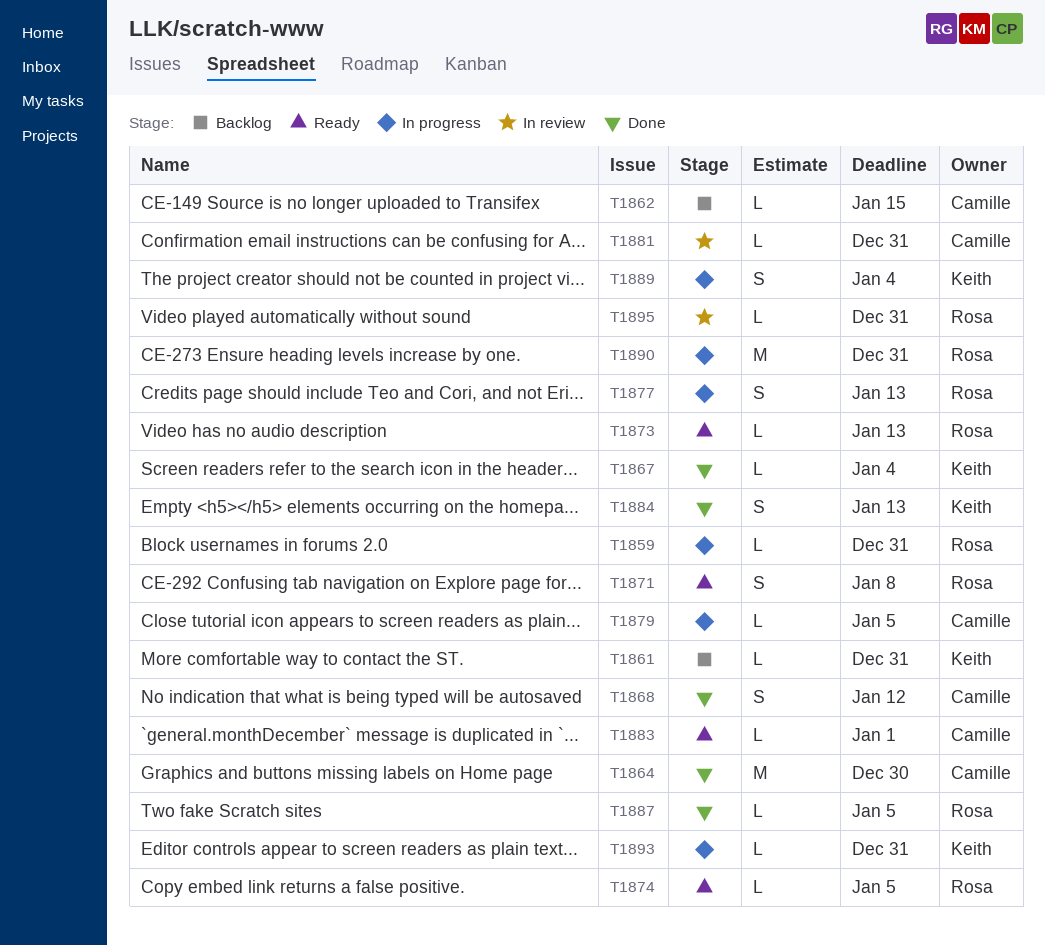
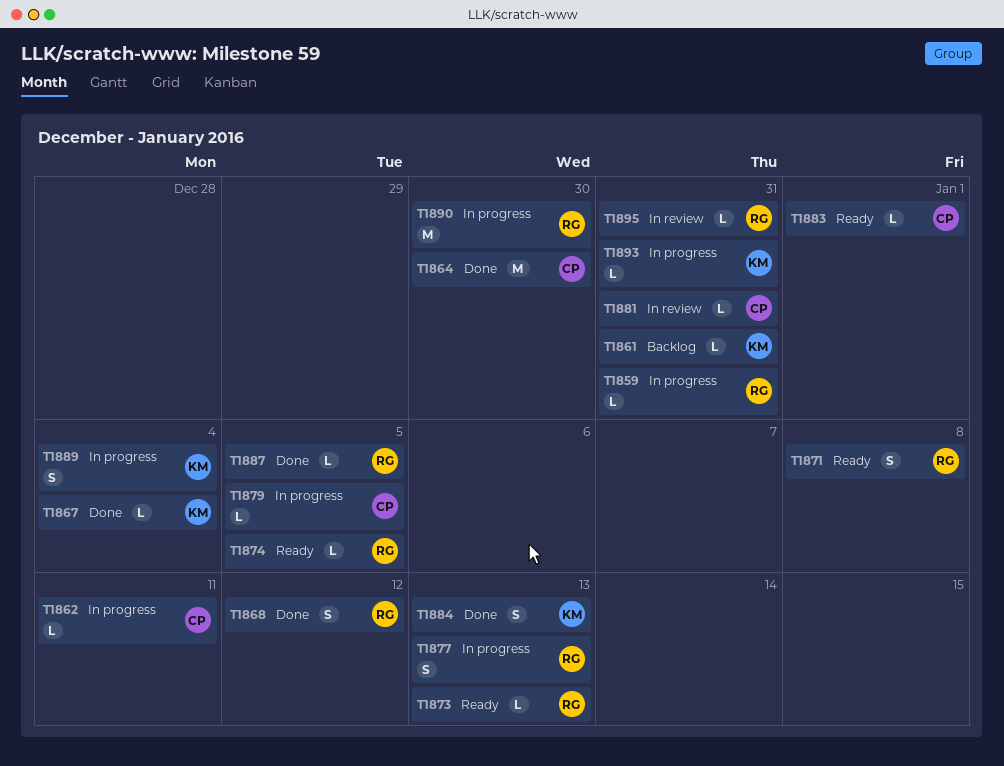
T1862, status: Backlog -> In progress
T1862, due: Jan 15 -> Jan 11
T1868, owner: Camille -> Rosa
T1890, due: Dec 31 -> Dec 30

